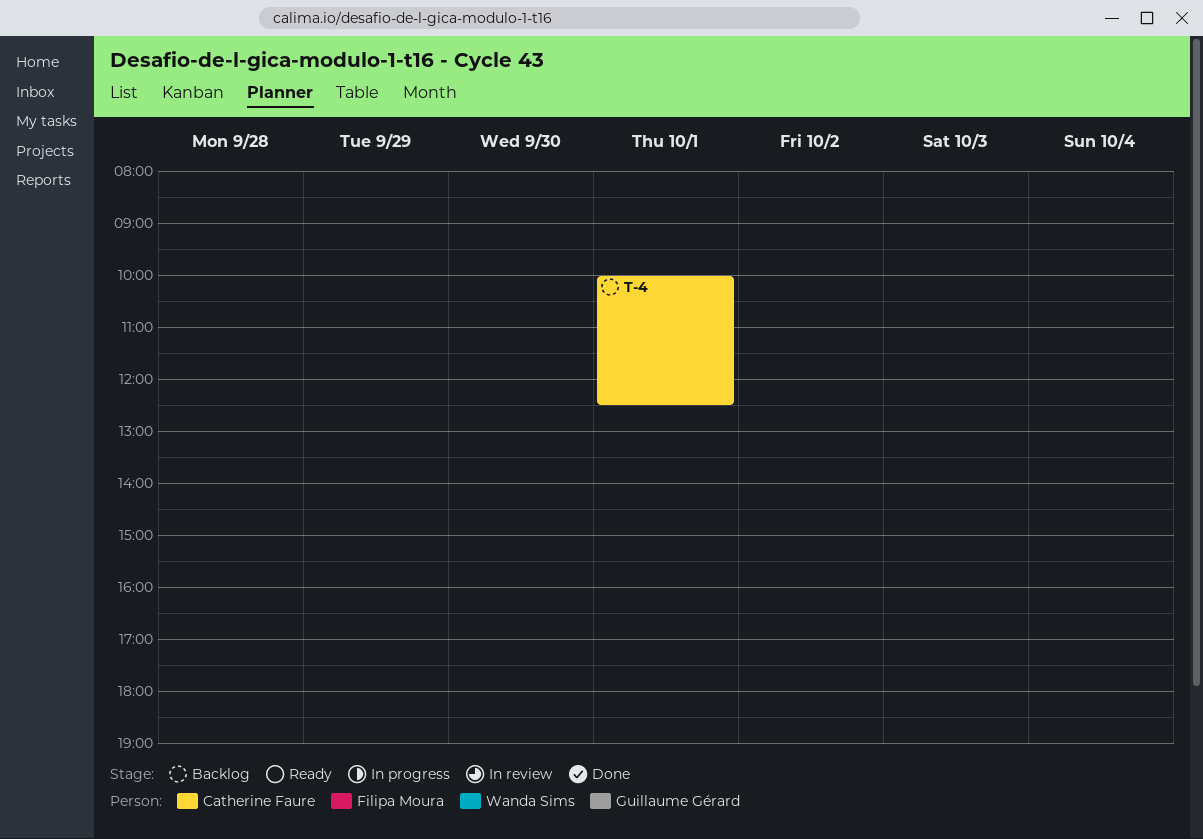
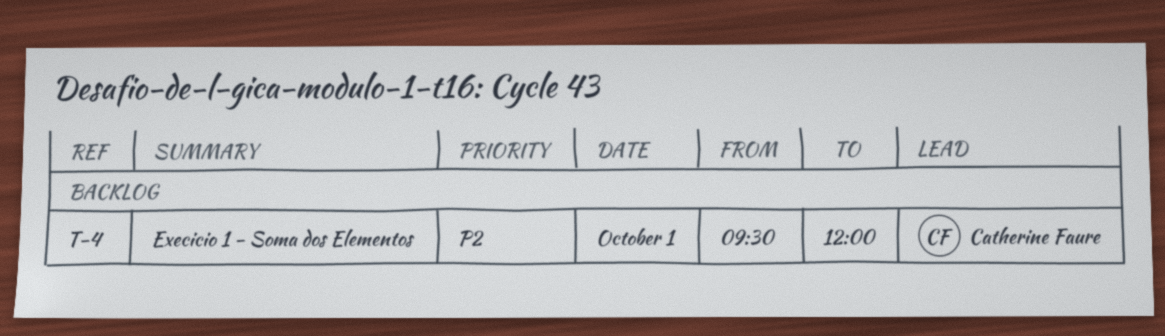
T-4, begins: 10:00 -> 09:30
T-4, ends: 12:30 -> 12:00

